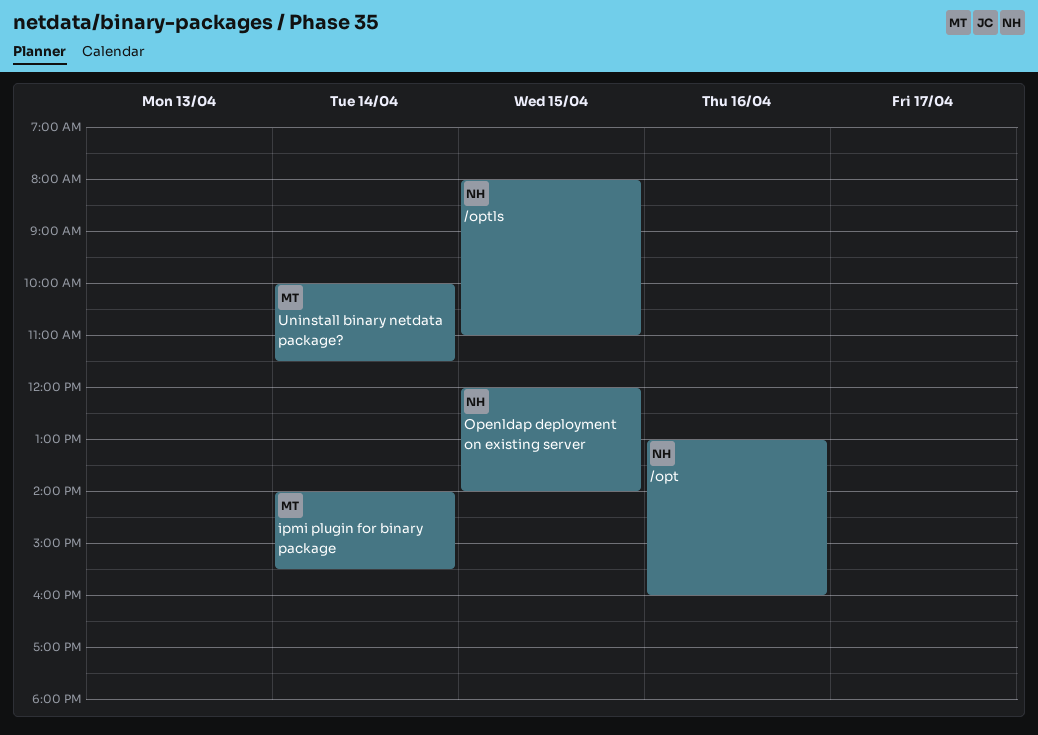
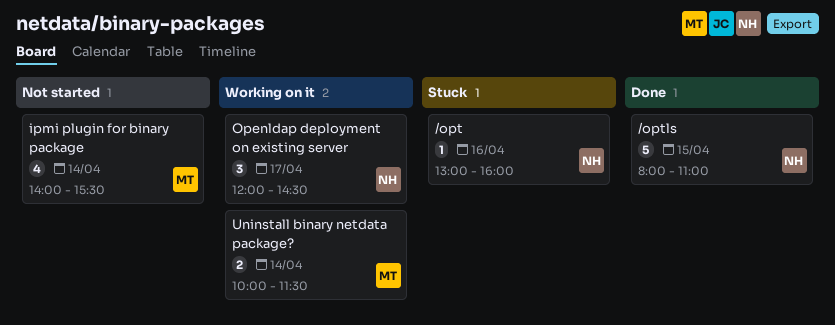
Openldap deployment on existing server, day: Apr 15 -> Apr 17
Openldap deployment on existing server, ends: 14:00 -> 14:30

